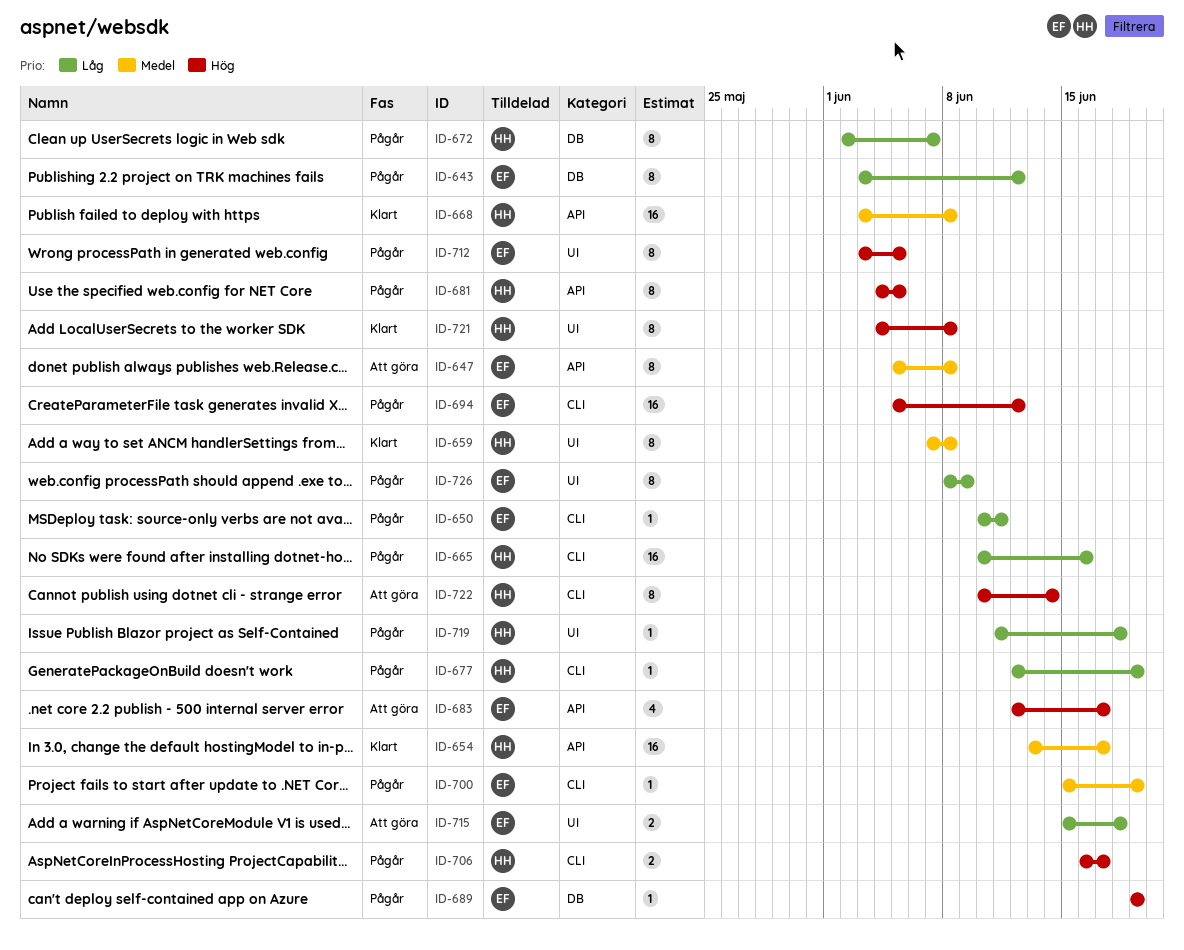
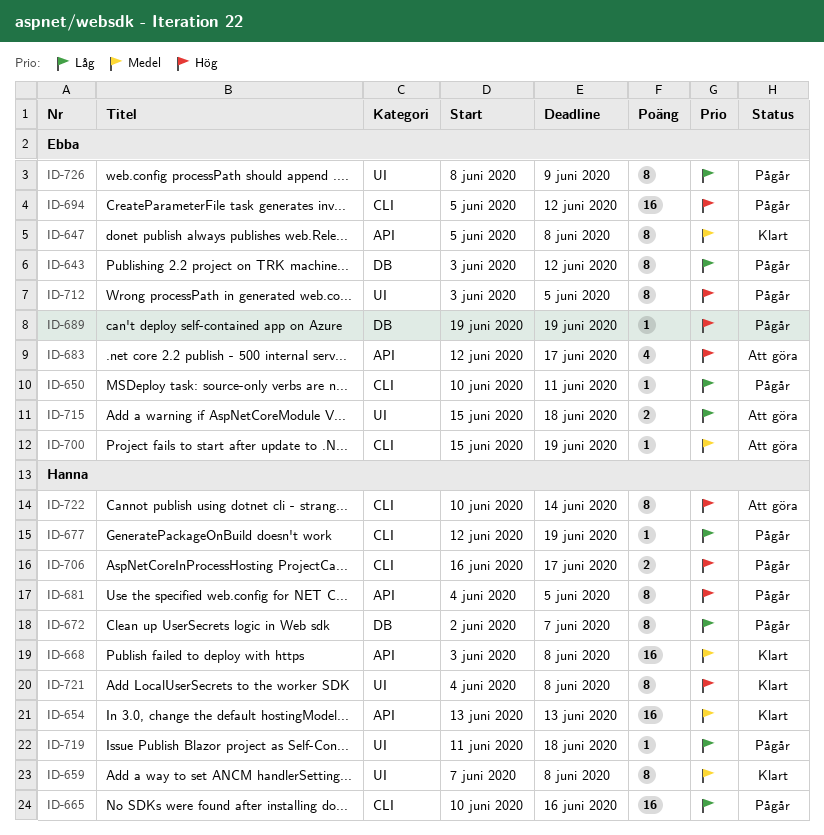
ID-647, status: Att göra -> Klart
ID-654, due: Jun 17 -> Jun 13
ID-700, status: Pågår -> Att göra

